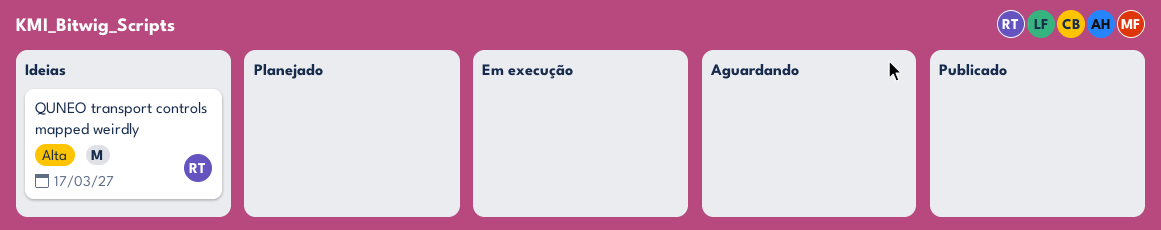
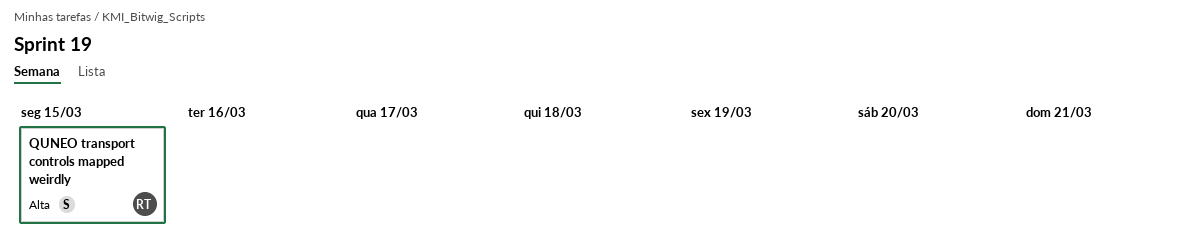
QUNEO transport controls mapped weirdly, estimate: M -> S
QUNEO transport controls mapped weirdly, due: Mar 17 -> Mar 15

